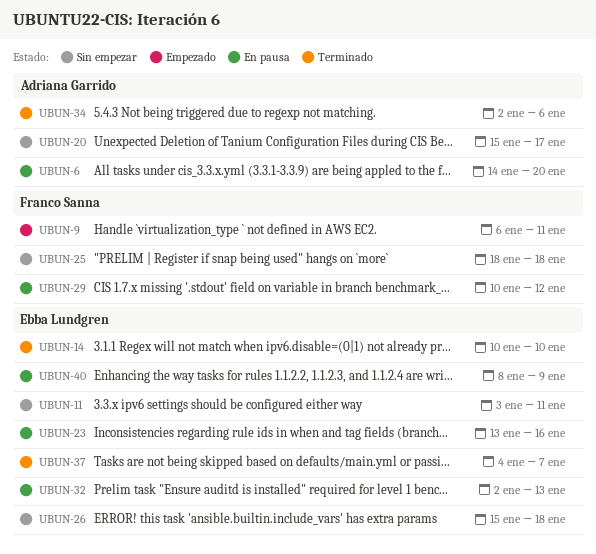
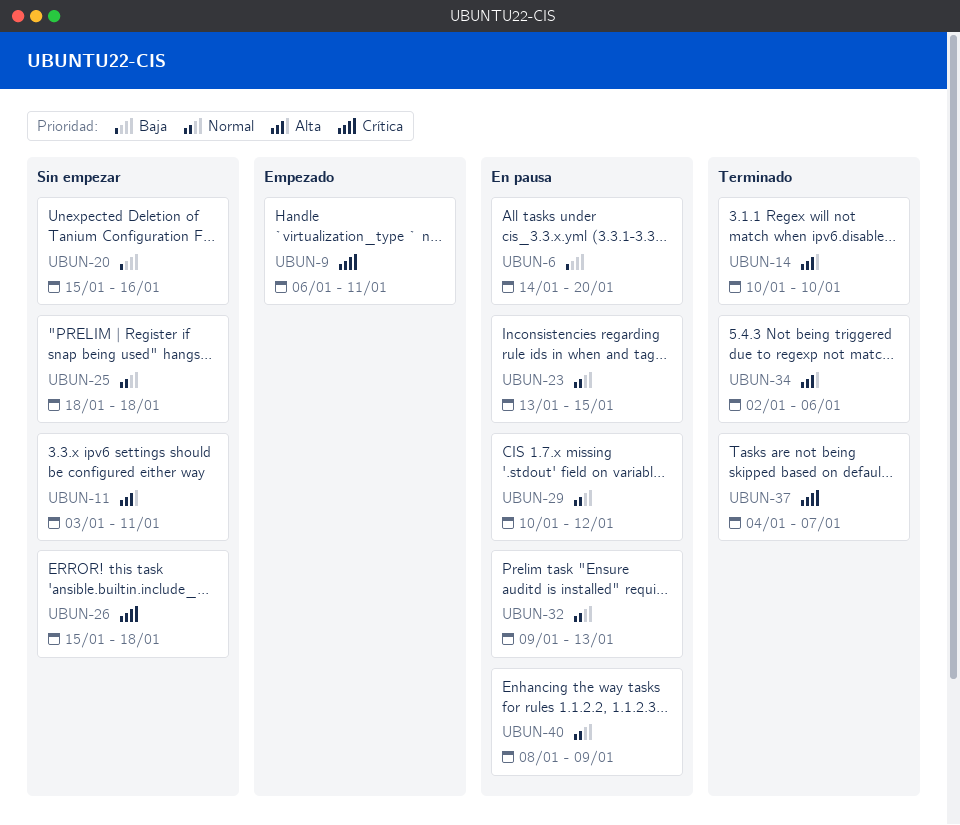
UBUN-20, due: Jan 17 -> Jan 16
UBUN-23, due: Jan 16 -> Jan 15
UBUN-32, start: Jan 2 -> Jan 9

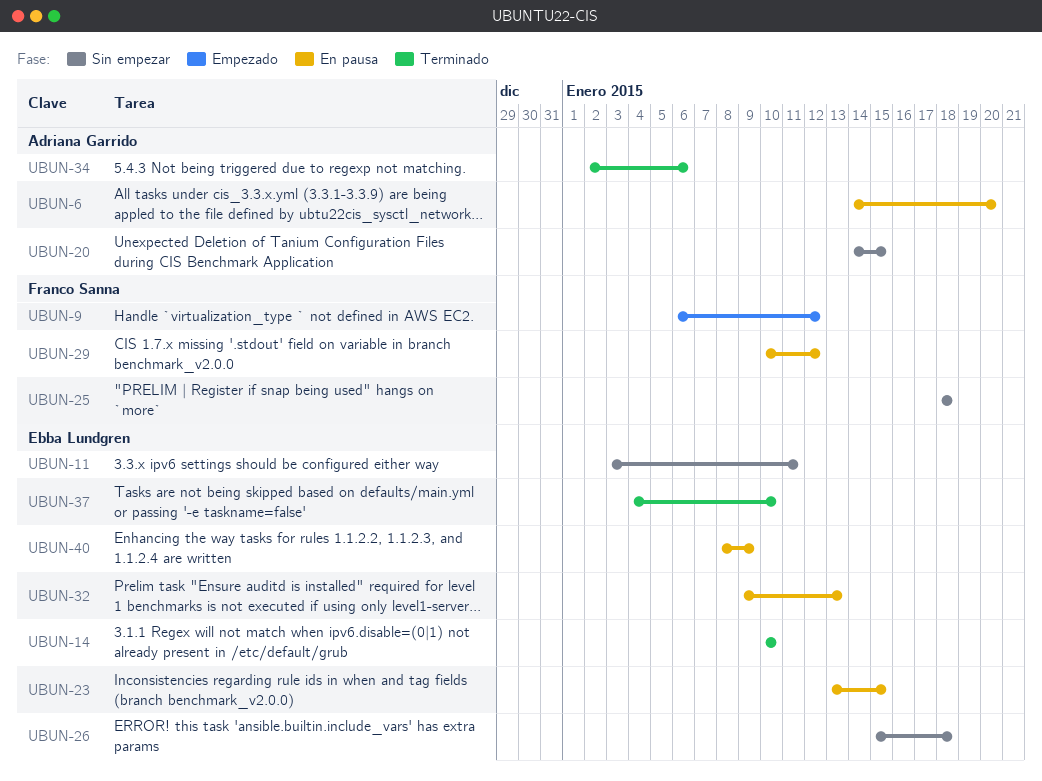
UBUN-9, due: Jan 11 -> Jan 12
UBUN-20, start: Jan 15 -> Jan 14
UBUN-20, due: Jan 16 -> Jan 15
UBUN-37, due: Jan 7 -> Jan 10

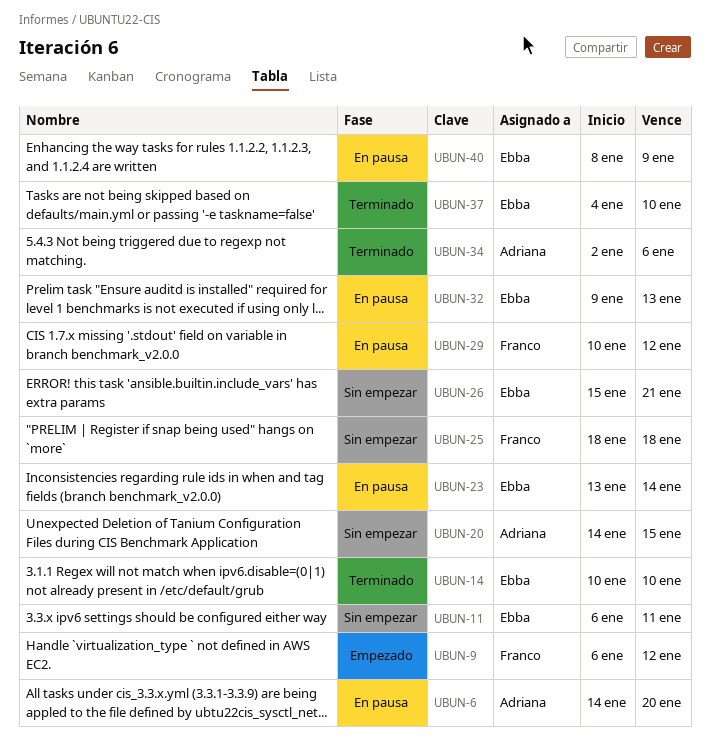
UBUN-11, start: Jan 3 -> Jan 6
UBUN-23, due: Jan 15 -> Jan 14
UBUN-26, due: Jan 18 -> Jan 21

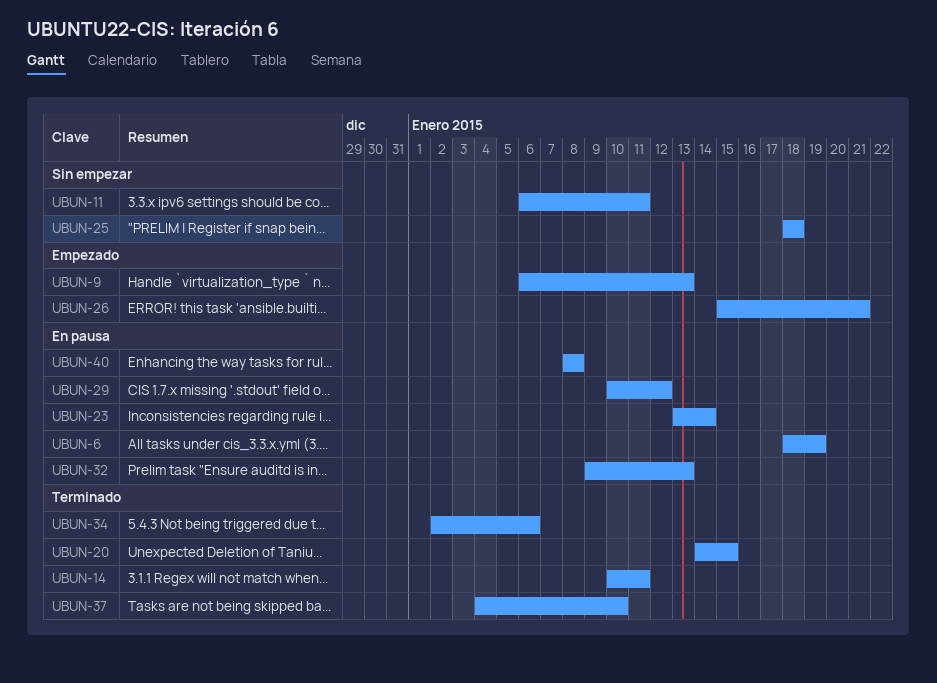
UBUN-6, start: Jan 14 -> Jan 18
UBUN-6, due: Jan 20 -> Jan 19
UBUN-9, due: Jan 12 -> Jan 13
UBUN-14, due: Jan 10 -> Jan 11
UBUN-20, status: Sin empezar -> Terminado
UBUN-26, status: Sin empezar -> Empezado
UBUN-40, due: Jan 9 -> Jan 8

